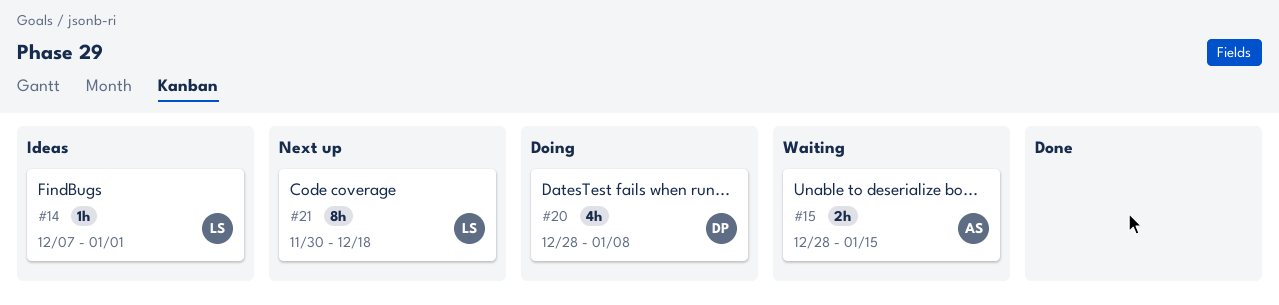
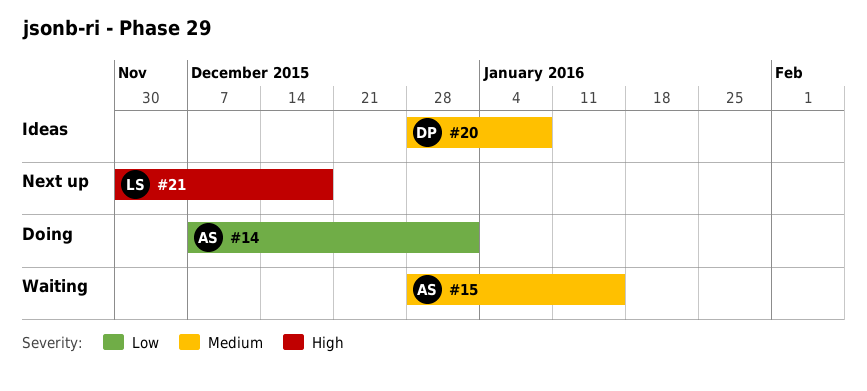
#14, status: Ideas -> Doing
#14, owner: LS -> AS
#20, status: Doing -> Ideas

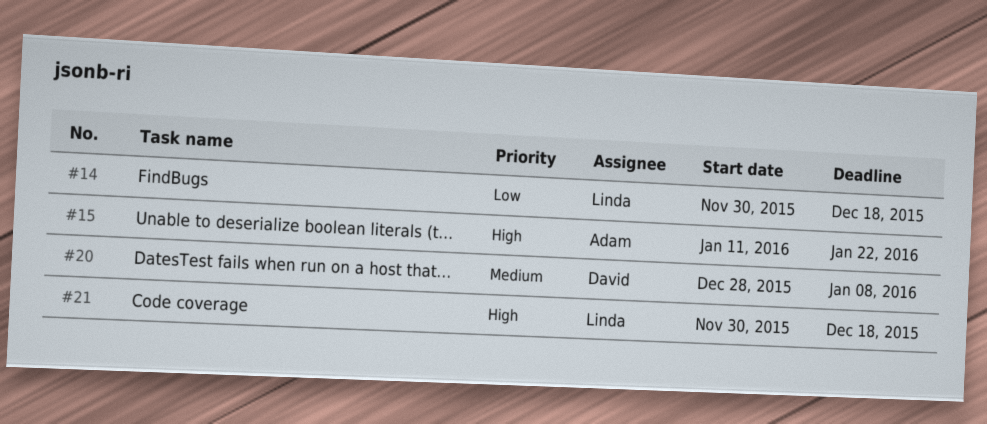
#14, owner: Adam -> Linda
#14, start: Dec 7 -> Nov 30
#14, due: Jan 1 -> Dec 18
#15, priority: Medium -> High
#15, start: Dec 28 -> Jan 11
#15, due: Jan 15 -> Jan 22

